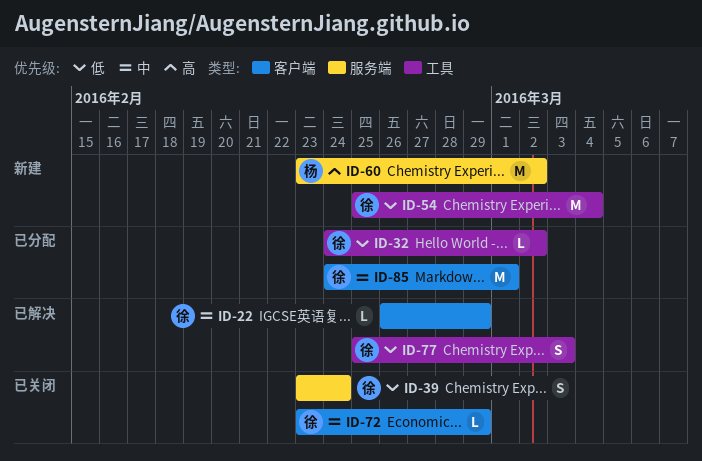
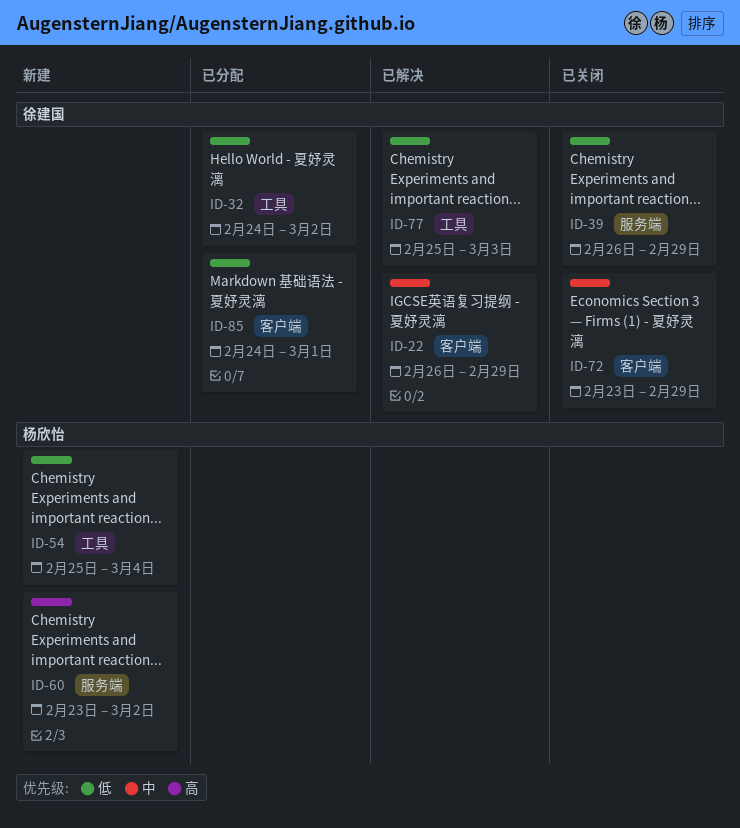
ID-39, start: Feb 23 -> Feb 26
ID-39, due: Feb 24 -> Feb 29
ID-54, owner: 徐建国 -> 杨欣怡
ID-85, priority: 中 -> 低

